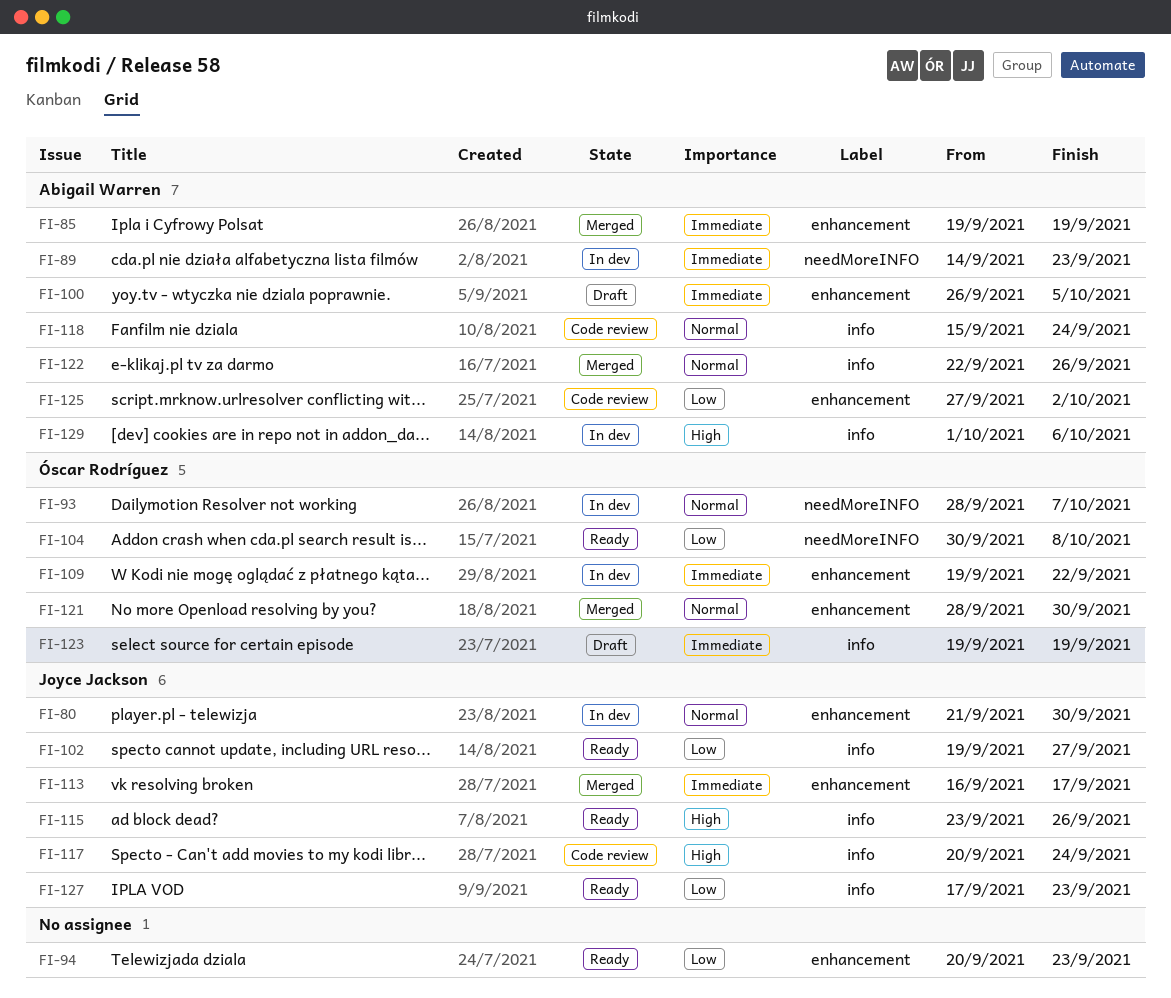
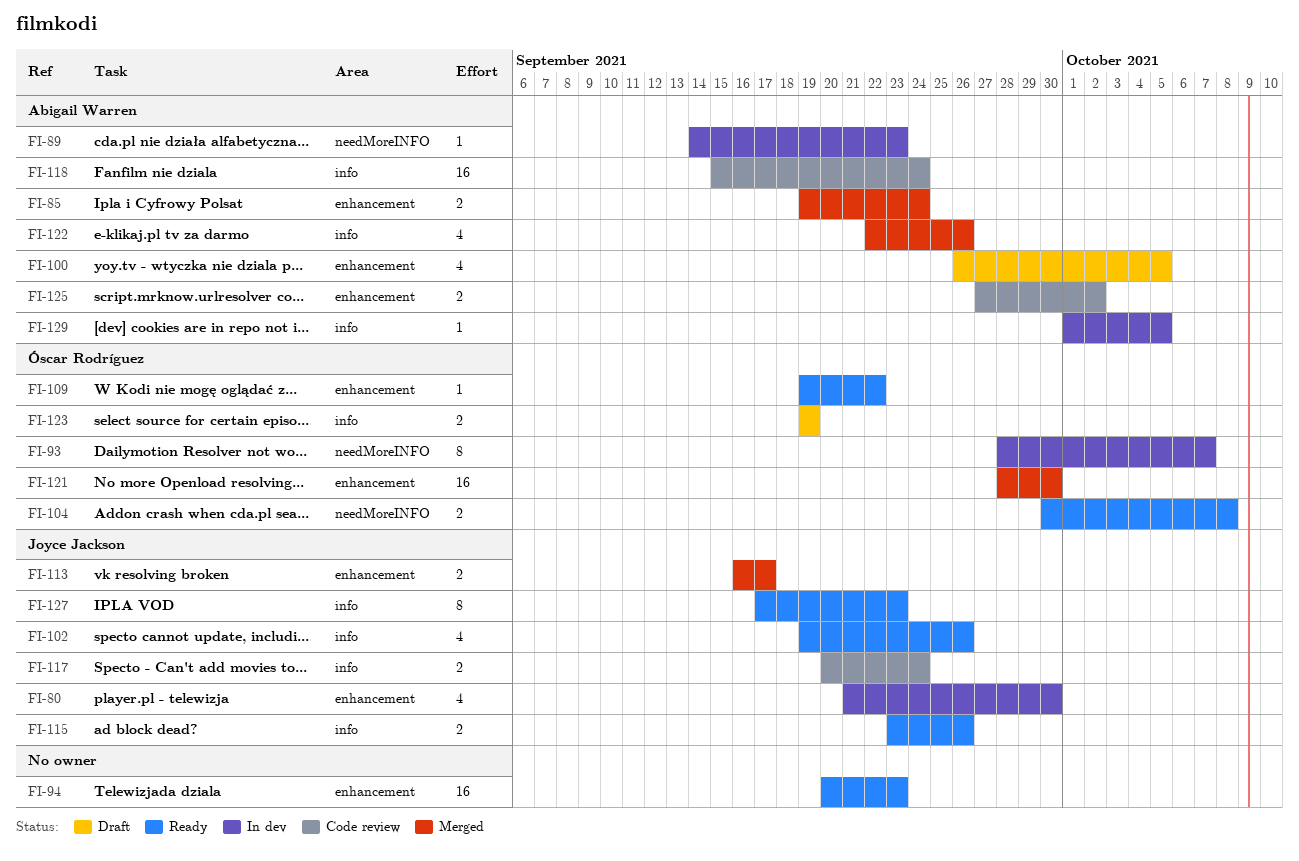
FI-85, due: Sep 19 -> Sep 24
FI-102, due: Sep 27 -> Sep 26
FI-109, status: In dev -> Ready
FI-129, due: Oct 6 -> Oct 5

